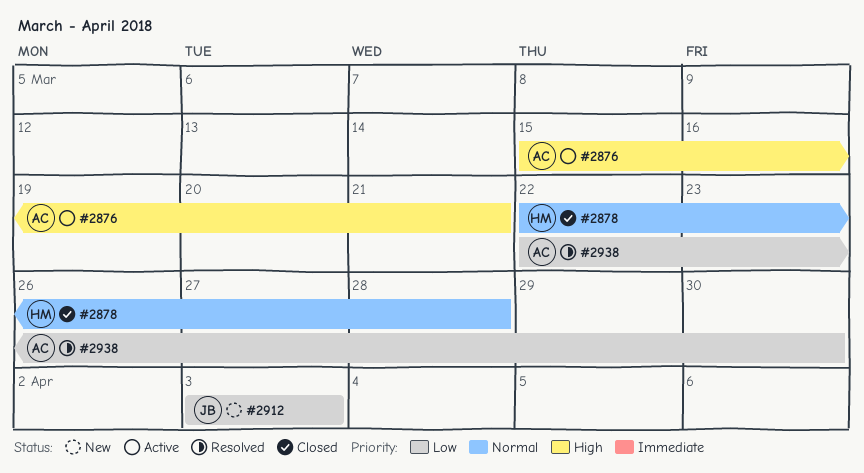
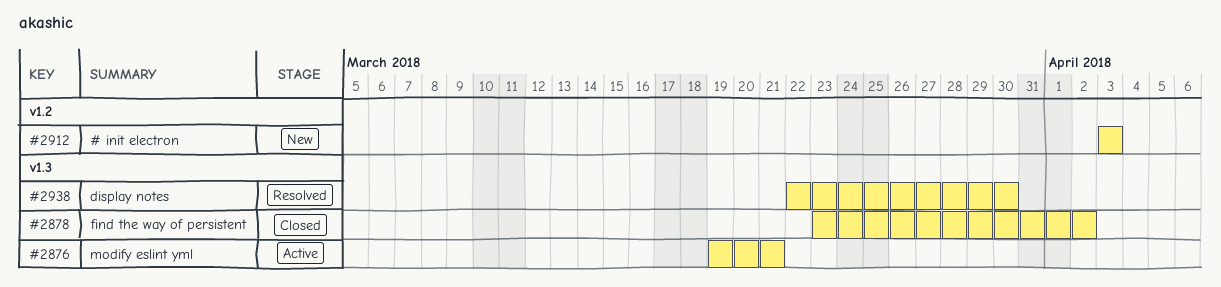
#2876, start: Mar 15 -> Mar 19
#2878, start: Mar 22 -> Mar 23
#2878, due: Mar 28 -> Apr 2

